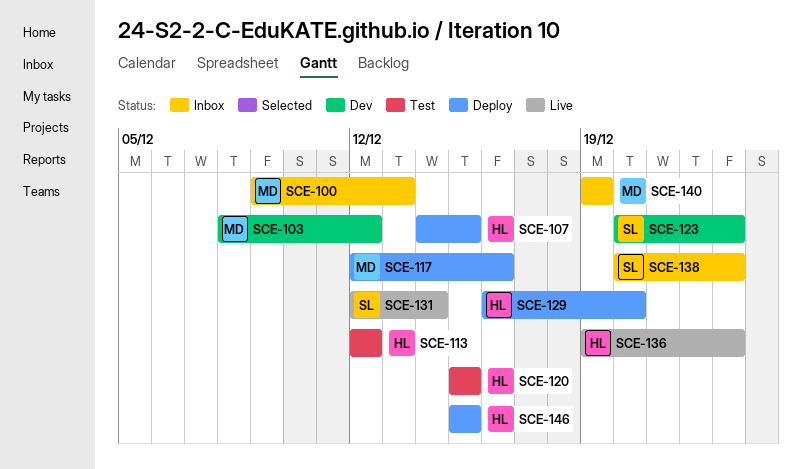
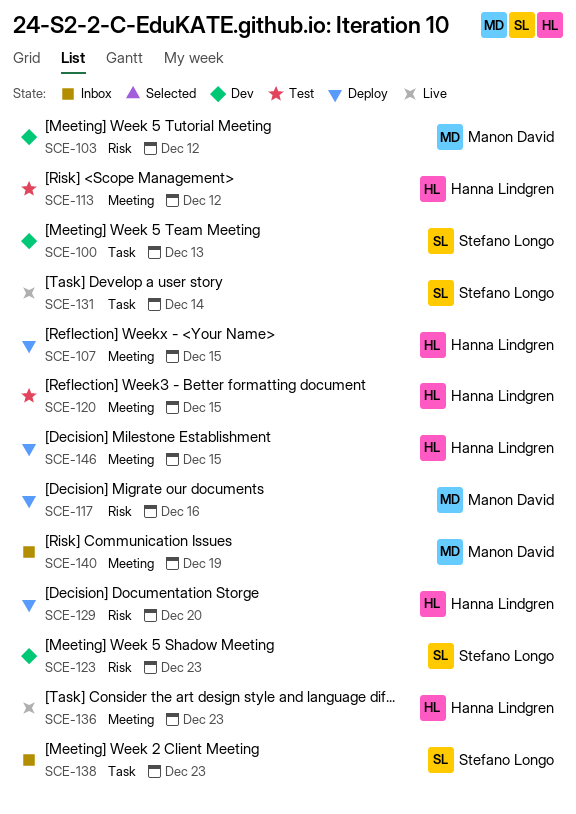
SCE-100, status: Inbox -> Dev
SCE-100, owner: Manon David -> Stefano Longo

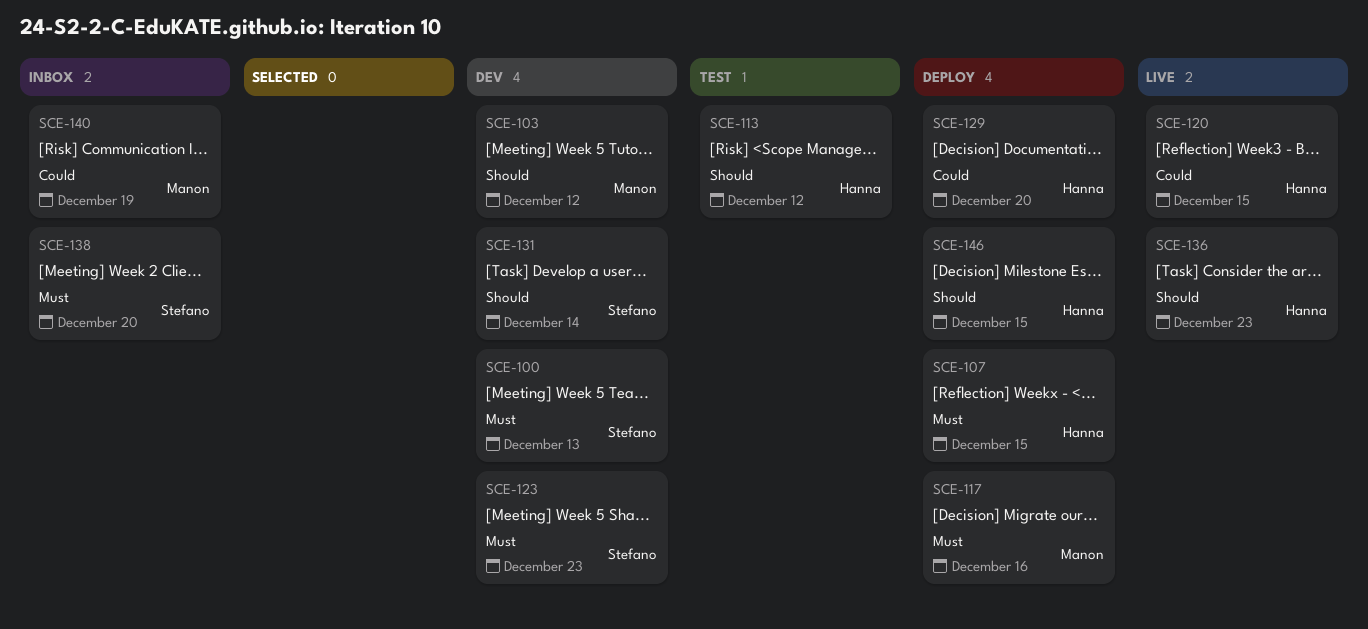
SCE-120, status: Test -> Live
SCE-131, status: Live -> Dev
SCE-138, due: Dec 23 -> Dec 20

